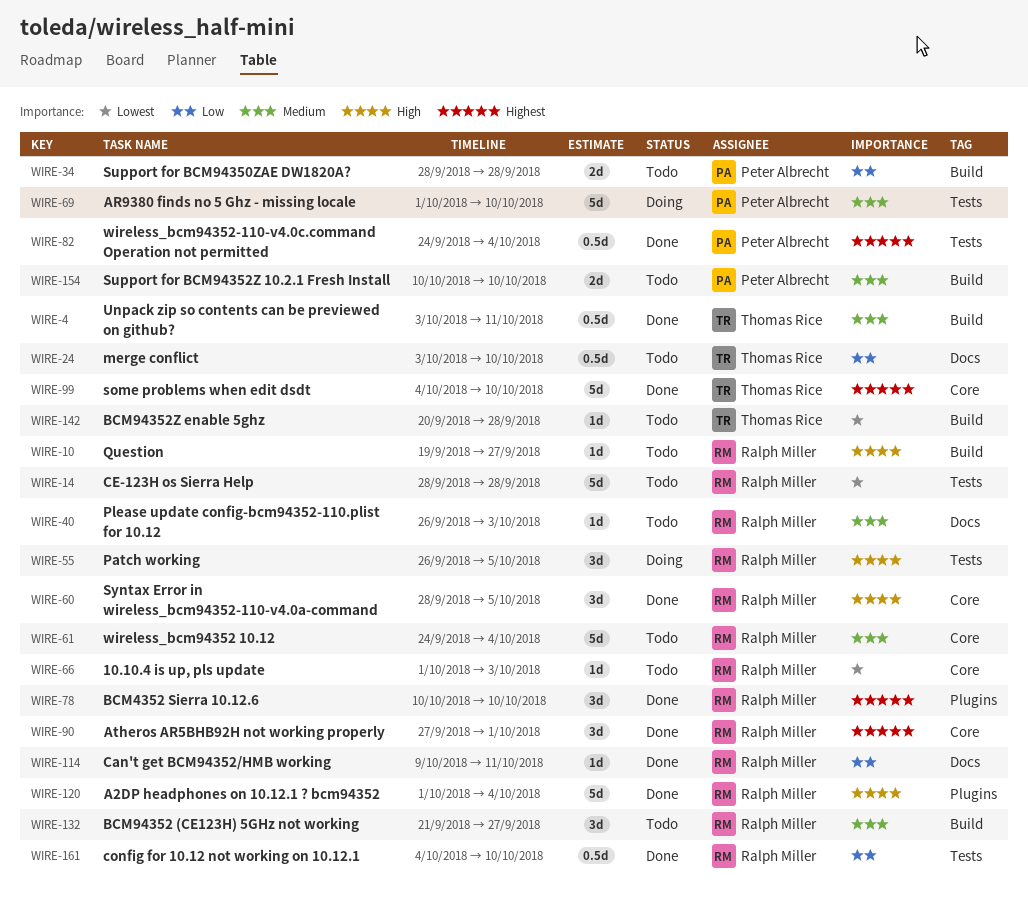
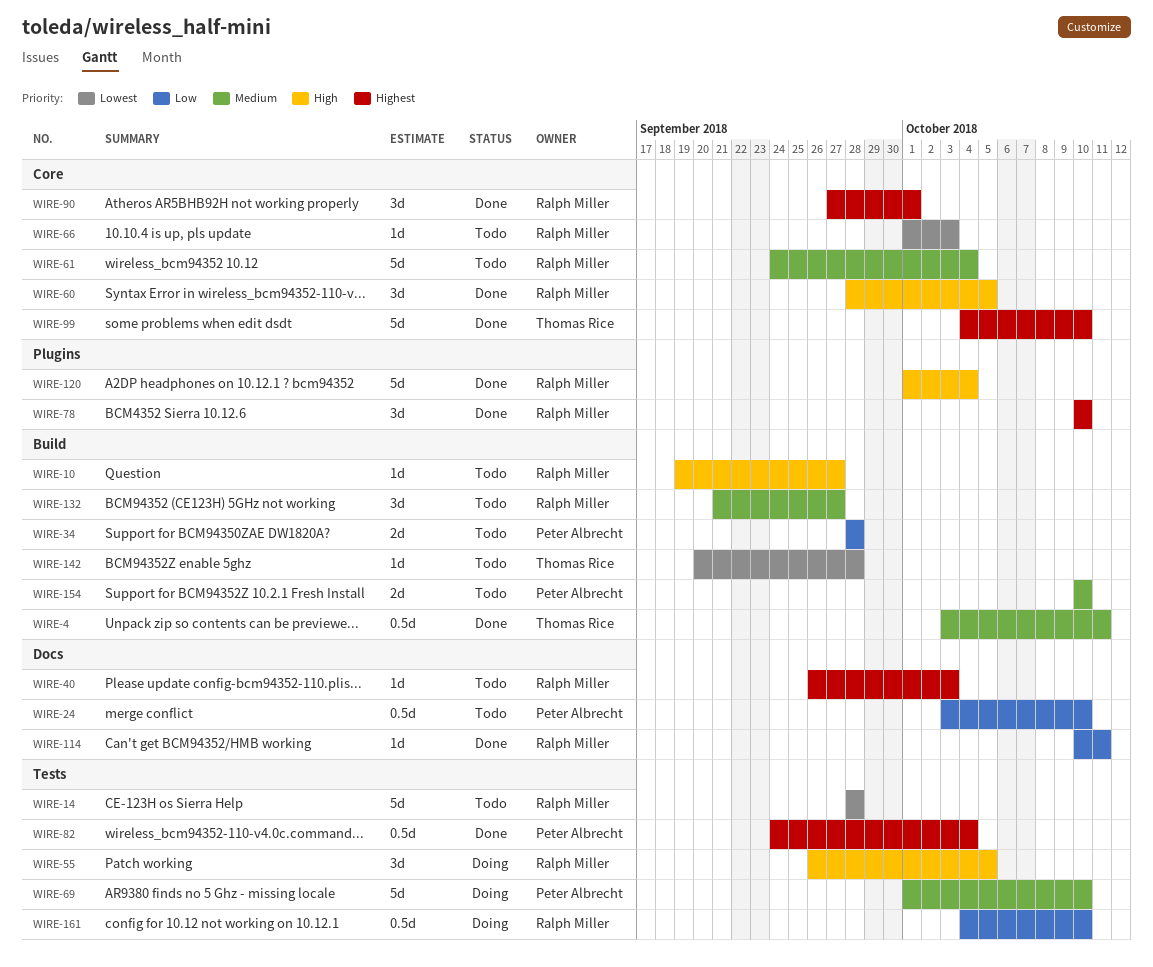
WIRE-24, owner: Thomas Rice -> Peter Albrecht
WIRE-40, priority: Medium -> Highest
WIRE-114, start: Oct 9 -> Oct 10
WIRE-161, status: Done -> Doing

